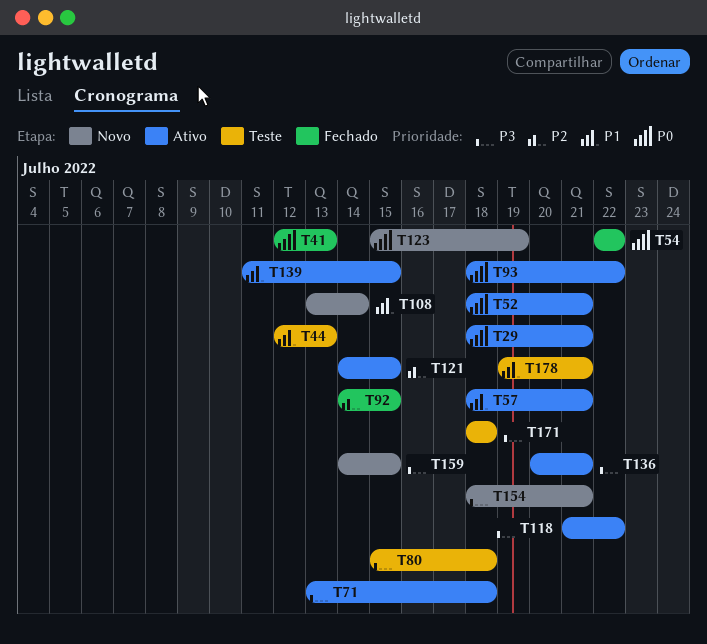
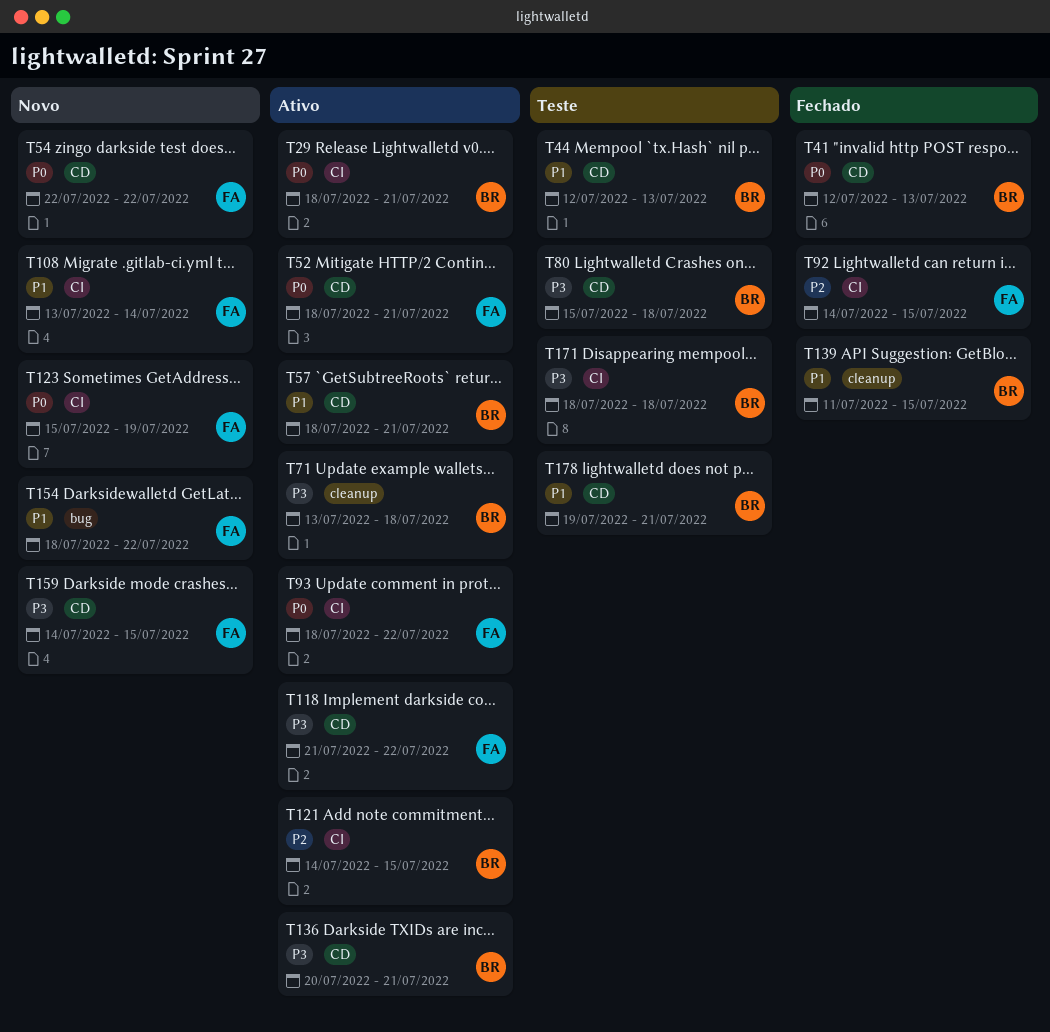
T54, status: Fechado -> Novo
T139, status: Ativo -> Fechado
T154, priority: P3 -> P1
T154, due: Jul 21 -> Jul 22

